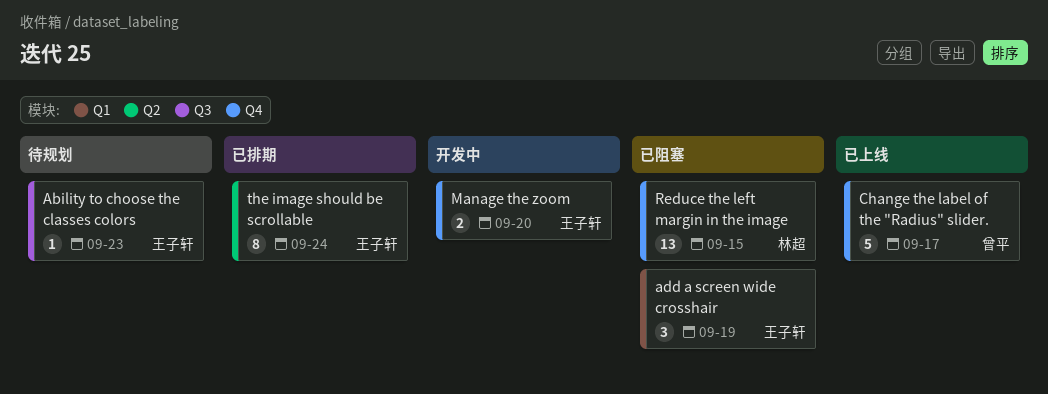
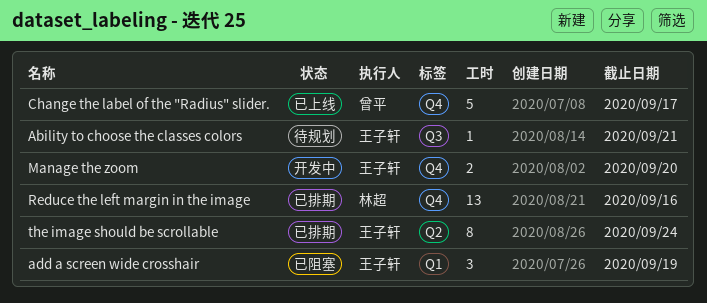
Ability to choose the classes colors, due: Sep 23 -> Sep 21
Reduce the left margin in the image, status: 已阻塞 -> 已排期
Reduce the left margin in the image, due: Sep 15 -> Sep 16

